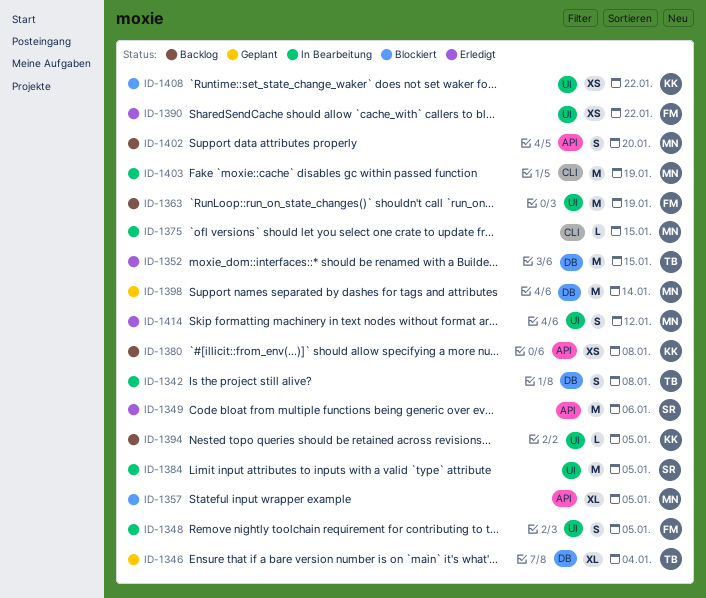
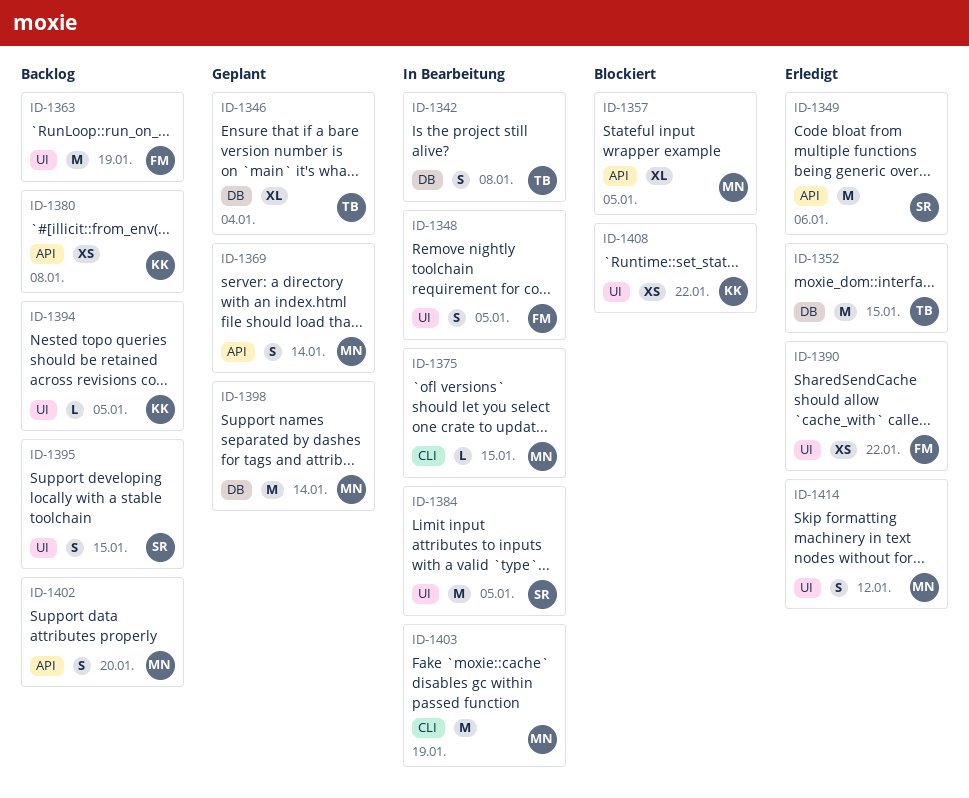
ID-1369: none -> present
ID-1395: none -> present

